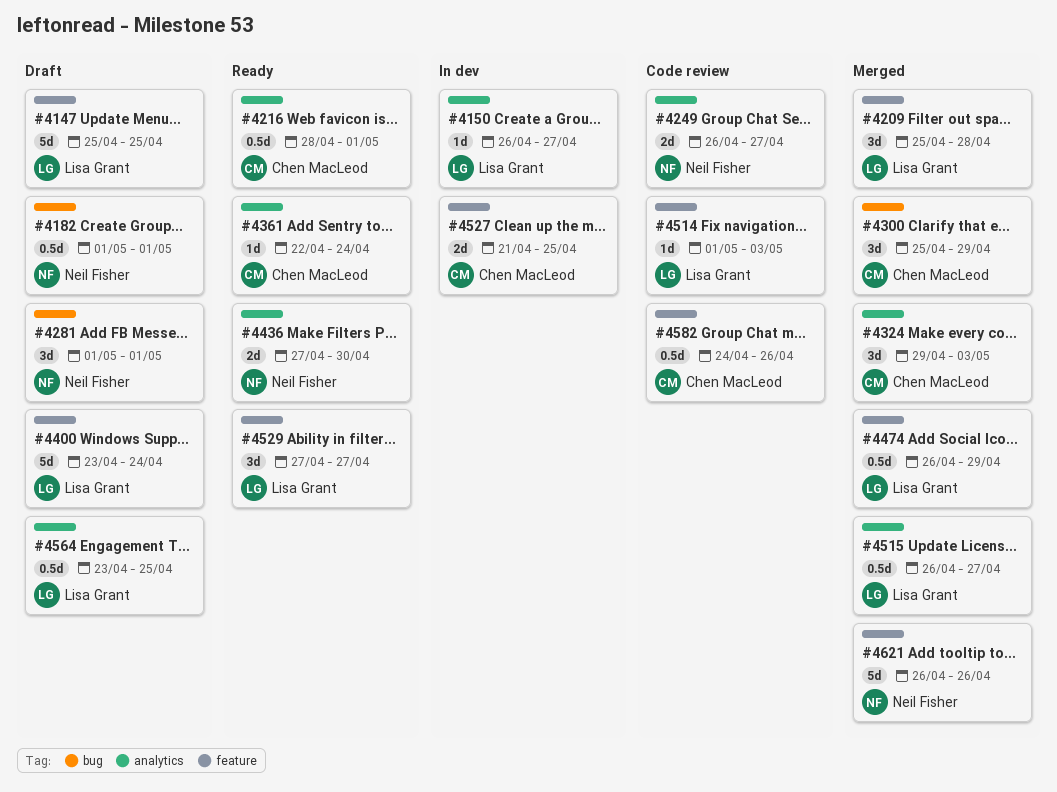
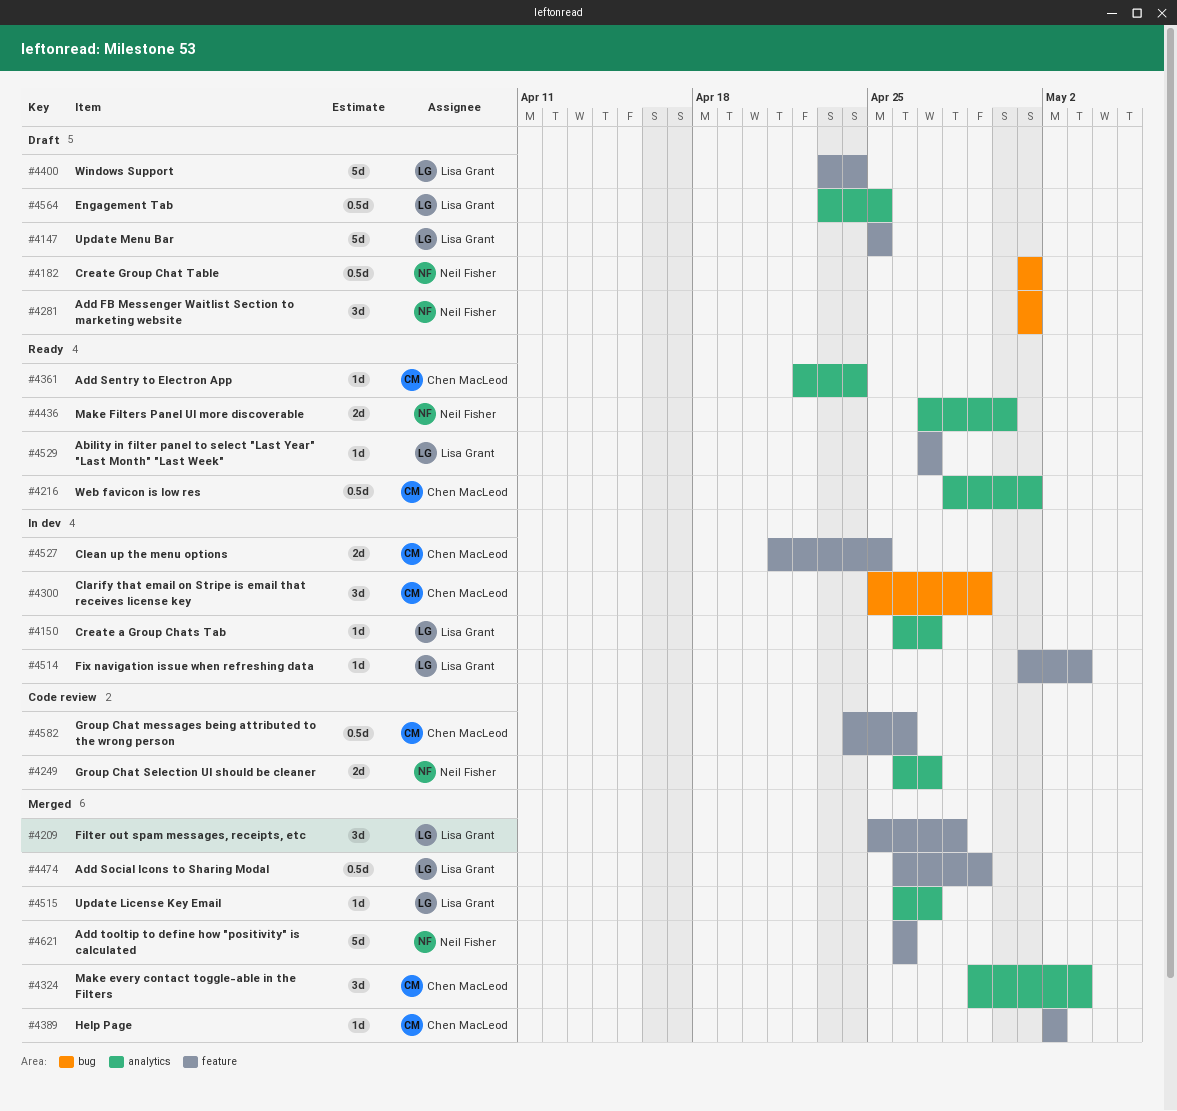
#4300, status: Merged -> In dev
#4389: none -> present
#4514, status: Code review -> In dev
#4515, estimate: 0.5d -> 1d
#4529, estimate: 3d -> 1d

